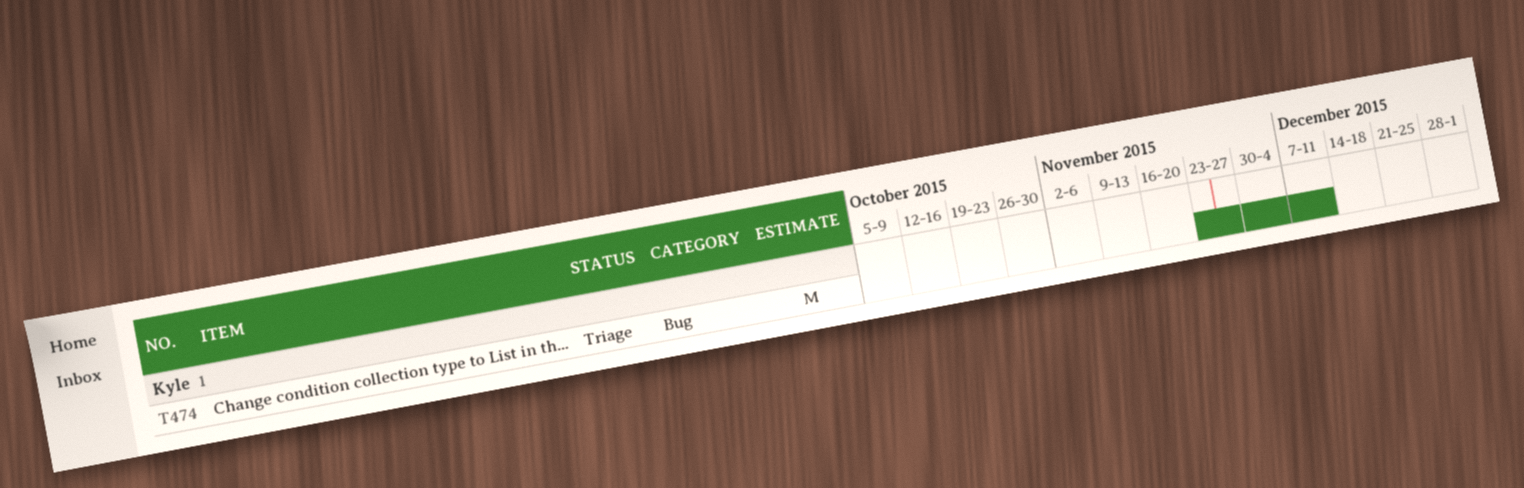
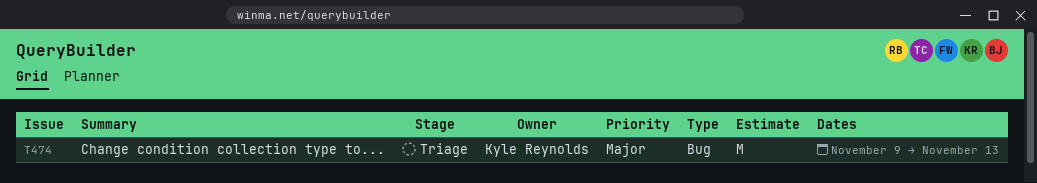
T474, start: Nov 23 -> Nov 9
T474, due: Dec 11 -> Nov 13

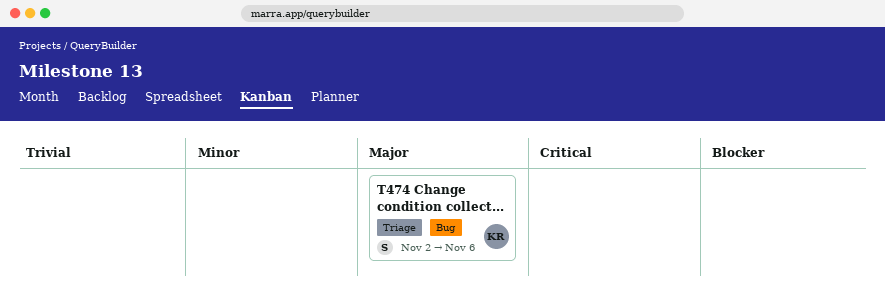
T474, estimate: M -> S
T474, start: Nov 9 -> Nov 2
T474, due: Nov 13 -> Nov 6

